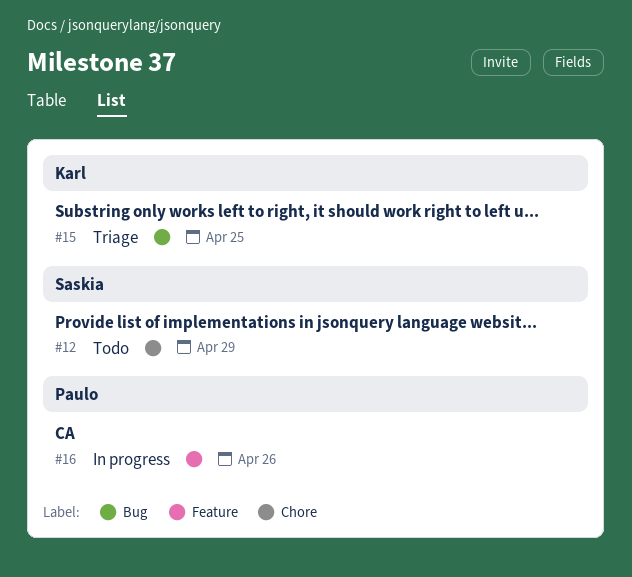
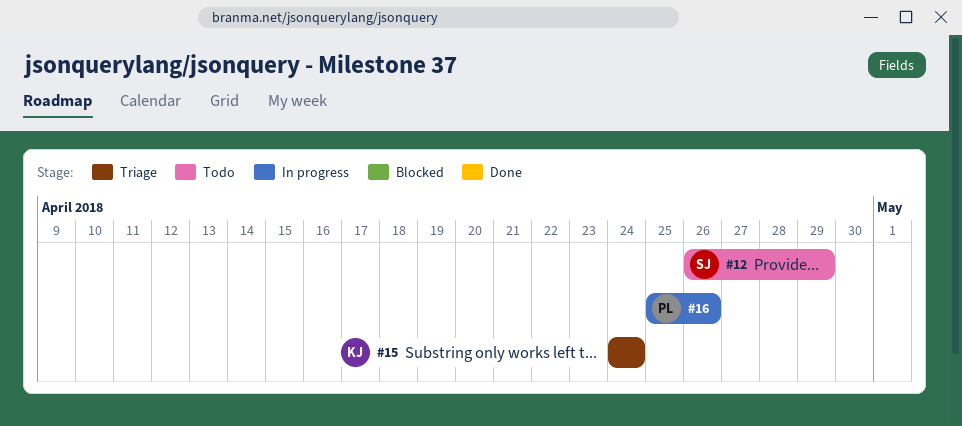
#15, due: Apr 25 -> Apr 24

